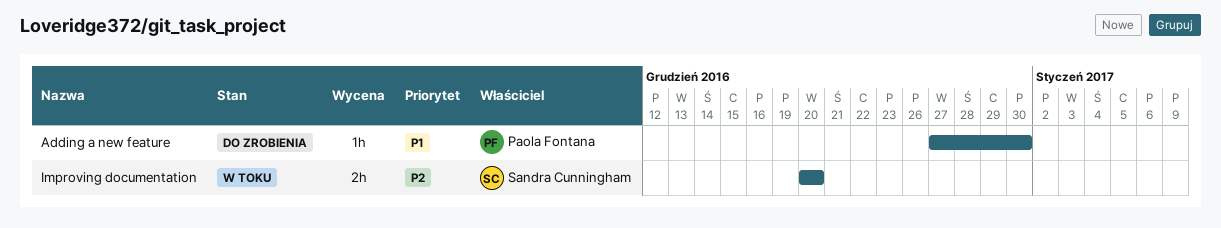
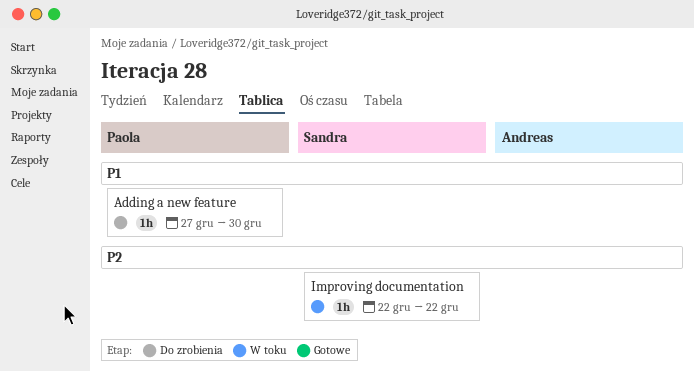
Improving documentation, estimate: 2h -> 1h
Improving documentation, start: Dec 20 -> Dec 22
Improving documentation, due: Dec 20 -> Dec 22

